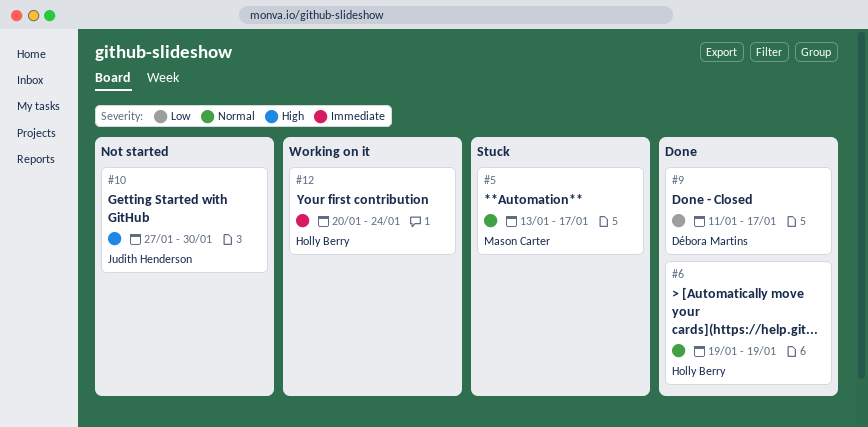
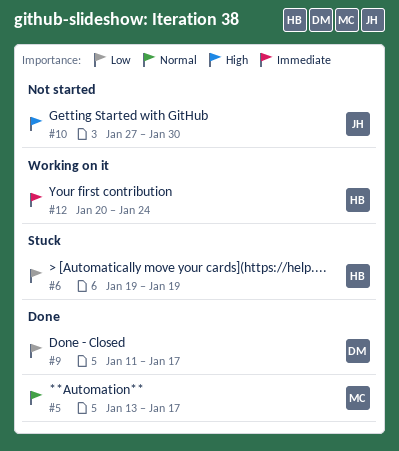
#5, status: Stuck -> Done
#6, status: Done -> Stuck
#6, priority: Normal -> Low

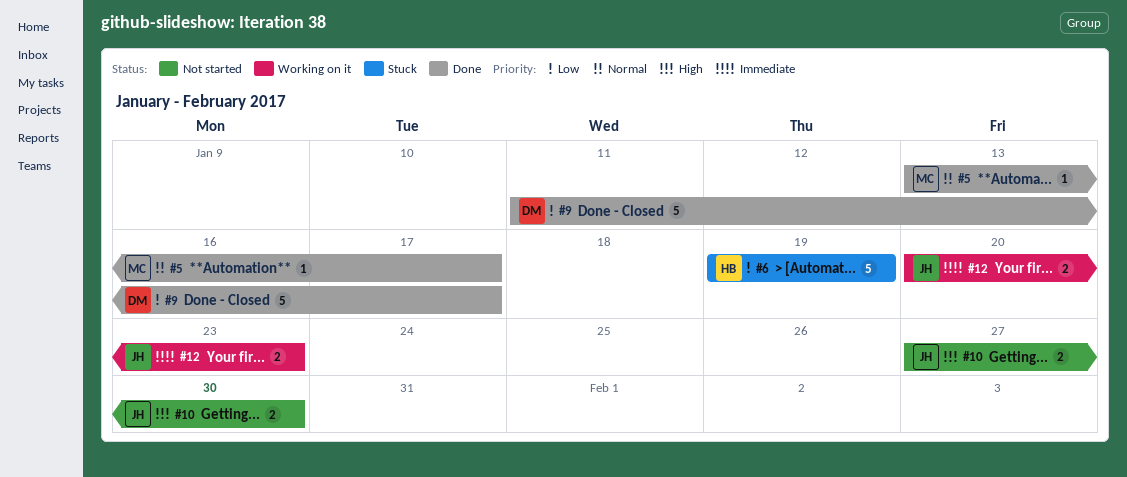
#12, owner: HB -> JH
#12, due: Jan 24 -> Jan 23

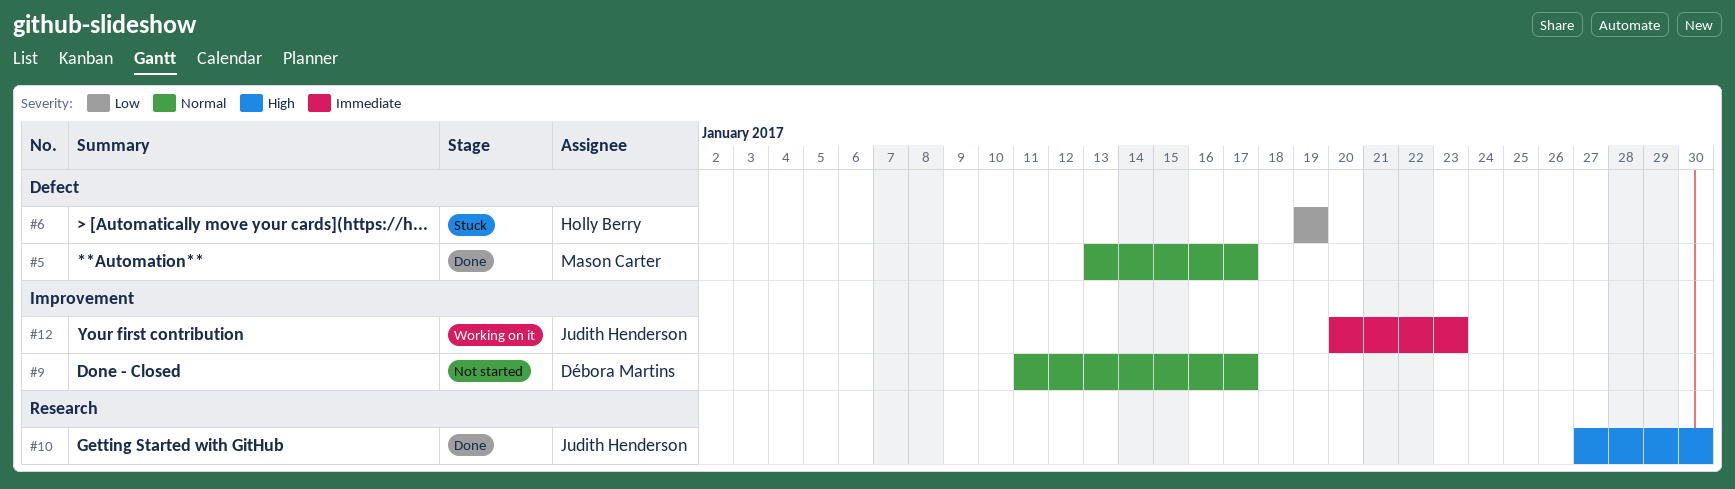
#9, status: Done -> Not started
#9, priority: Low -> Normal
#10, status: Not started -> Done

